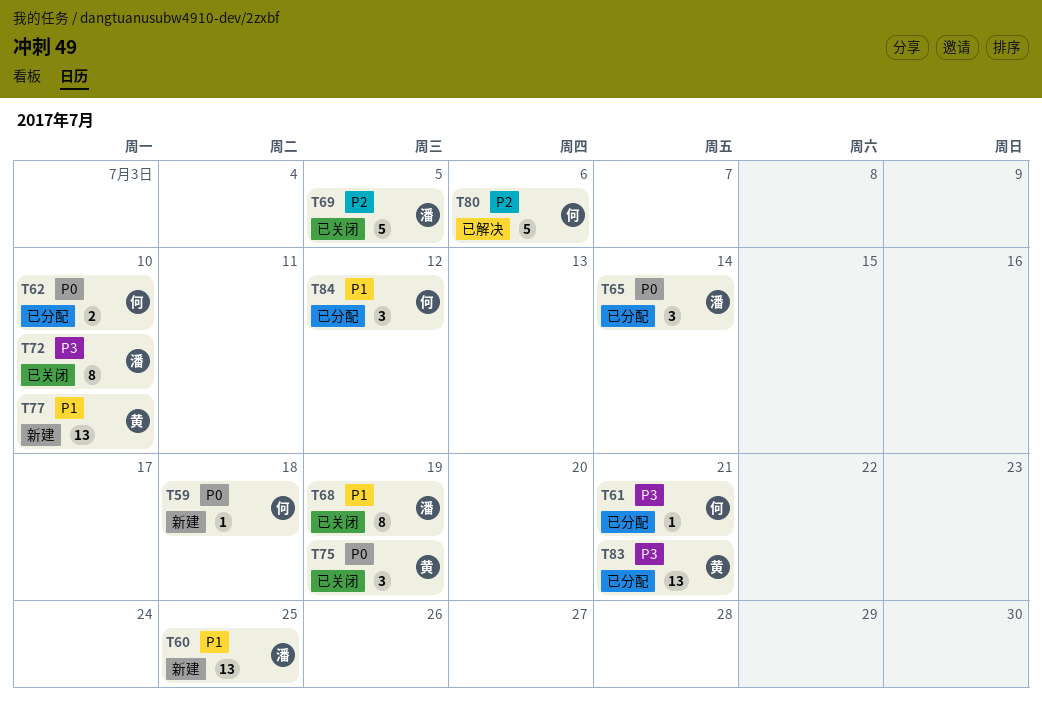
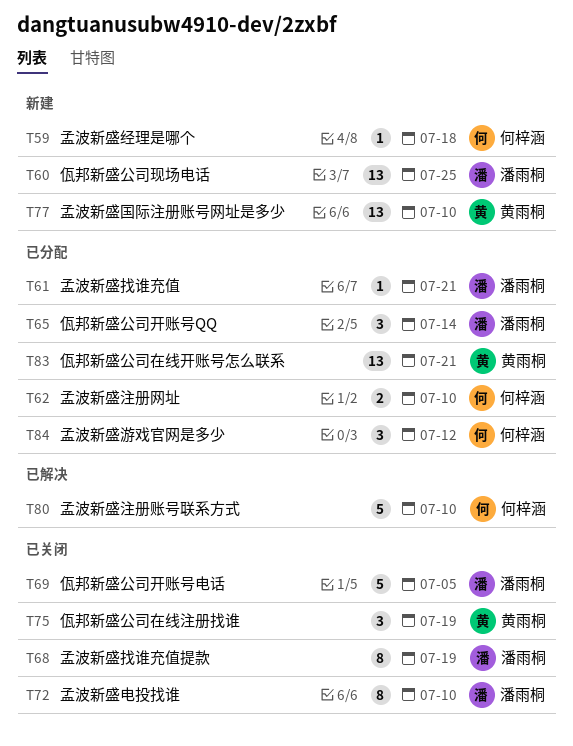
T61, owner: 何梓涵 -> 潘雨桐
T80, due: Jul 6 -> Jul 10

